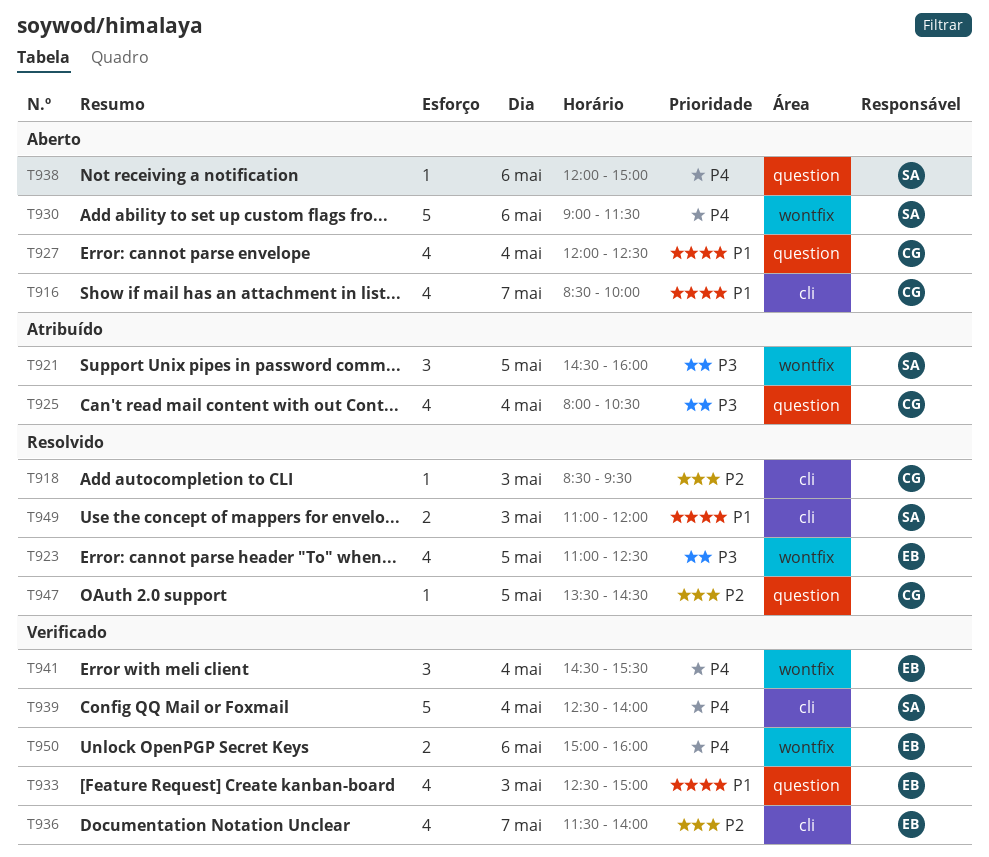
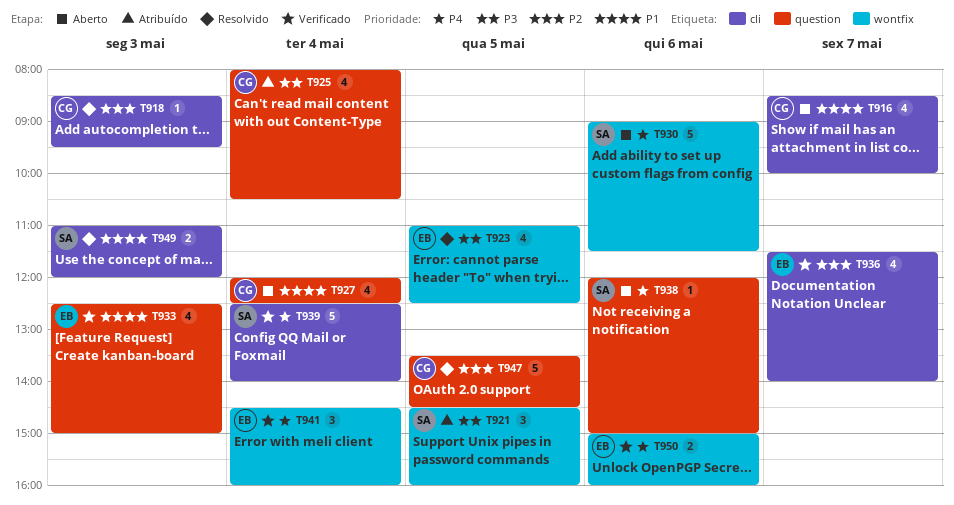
T941, ends: 15:30 -> 16:00
T947, estimate: 1 -> 5

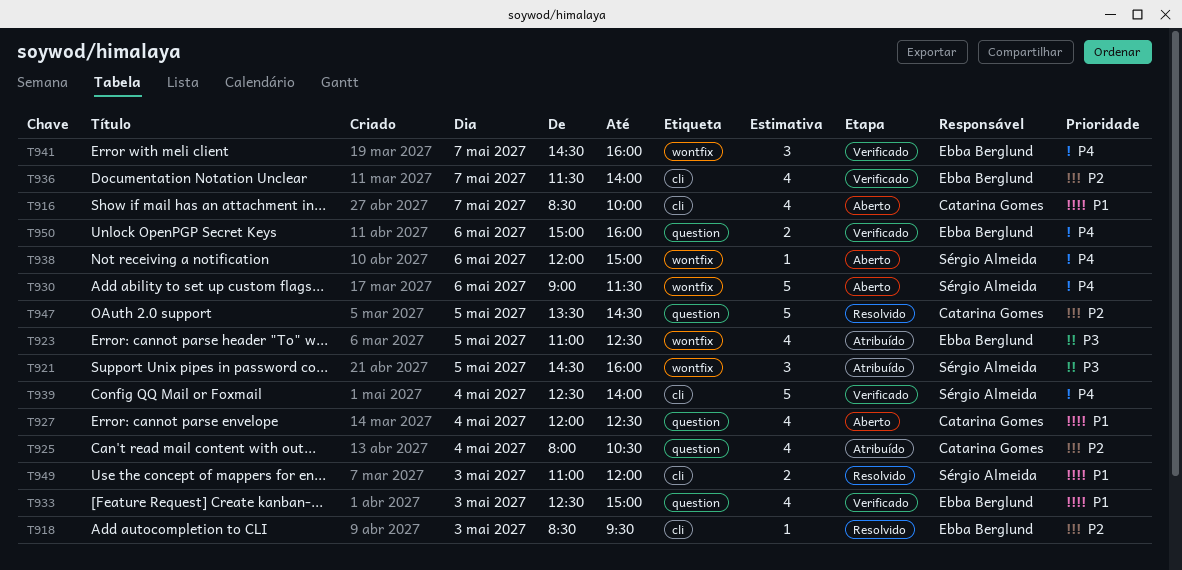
T918, owner: Catarina Gomes -> Ebba Berglund
T923, status: Resolvido -> Atribuído
T925, priority: P3 -> P2
T938, label: question -> wontfix
T941, day: May 4 -> May 7
T950, label: wontfix -> question

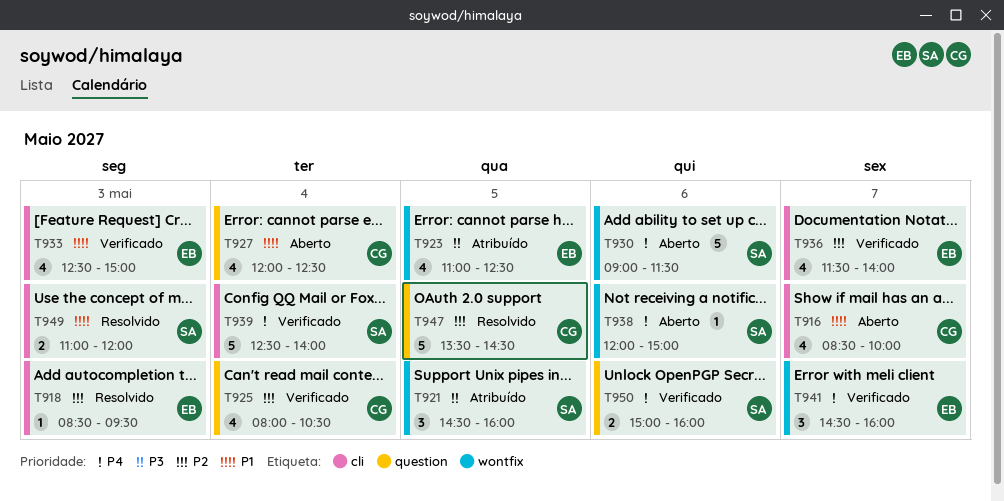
T925, status: Atribuído -> Verificado
T933, label: question -> cli
T950, owner: Ebba Berglund -> Sérgio Almeida

